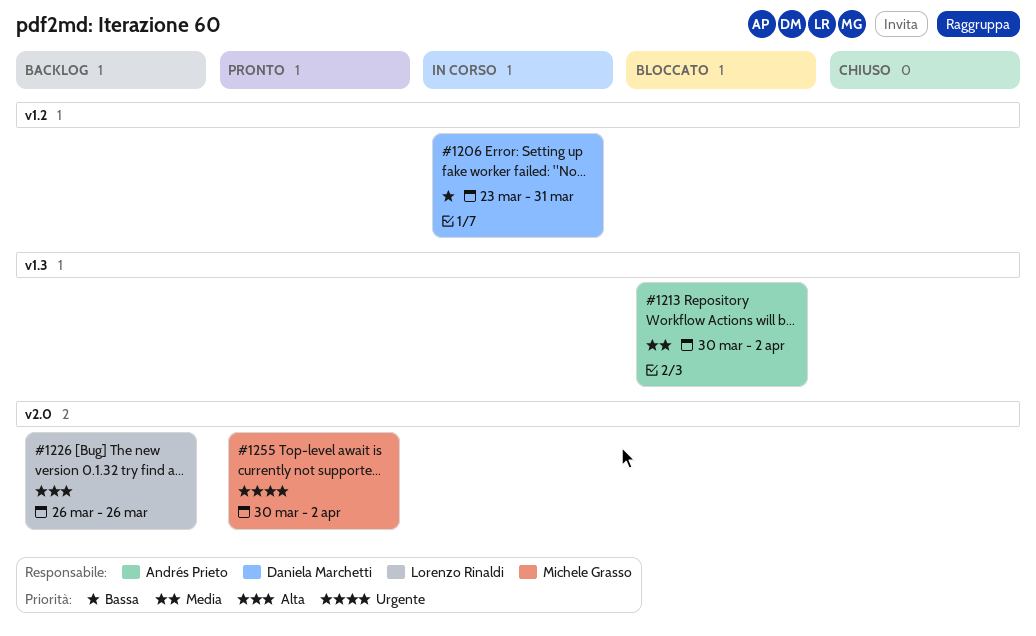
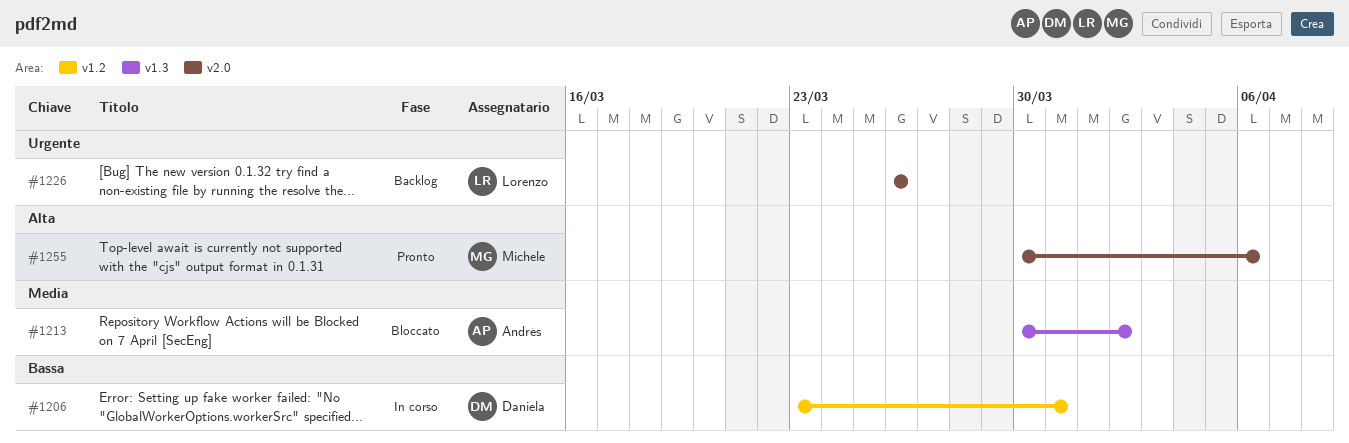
#1226, priority: Alta -> Urgente
#1255, priority: Urgente -> Alta
#1255, due: Apr 2 -> Apr 6

